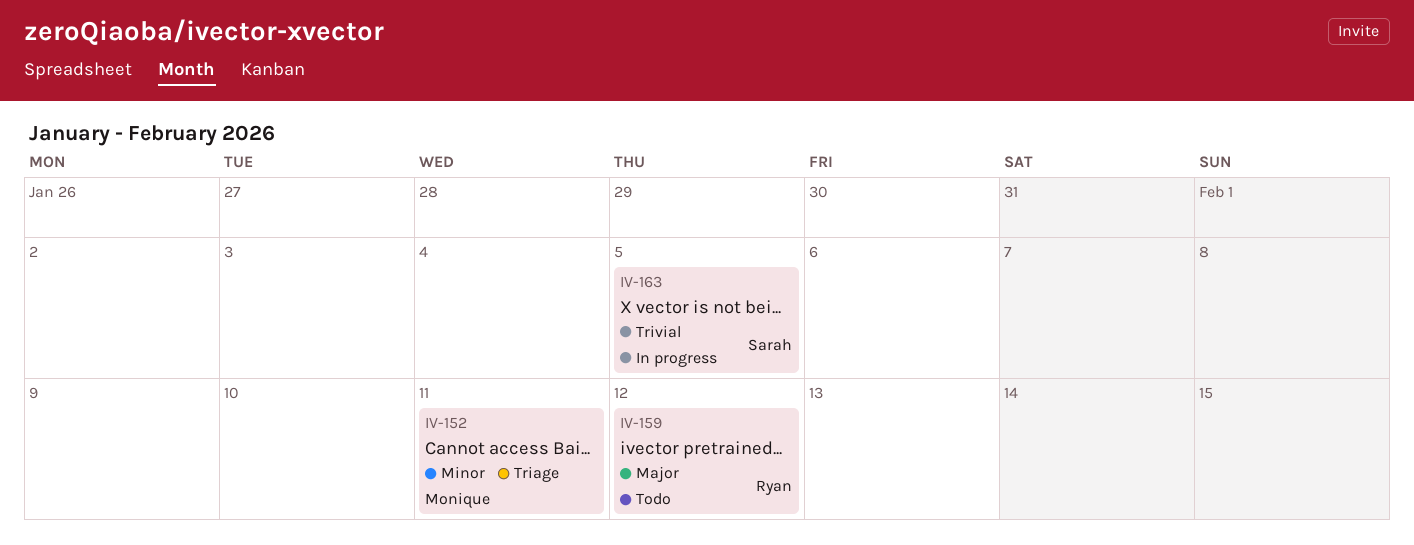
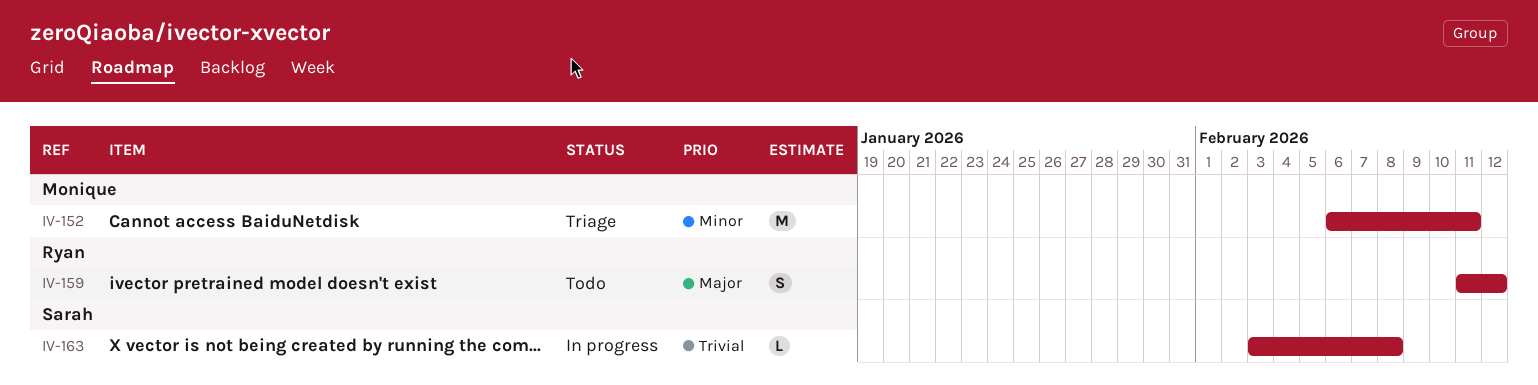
IV-163, due: Feb 5 -> Feb 8

